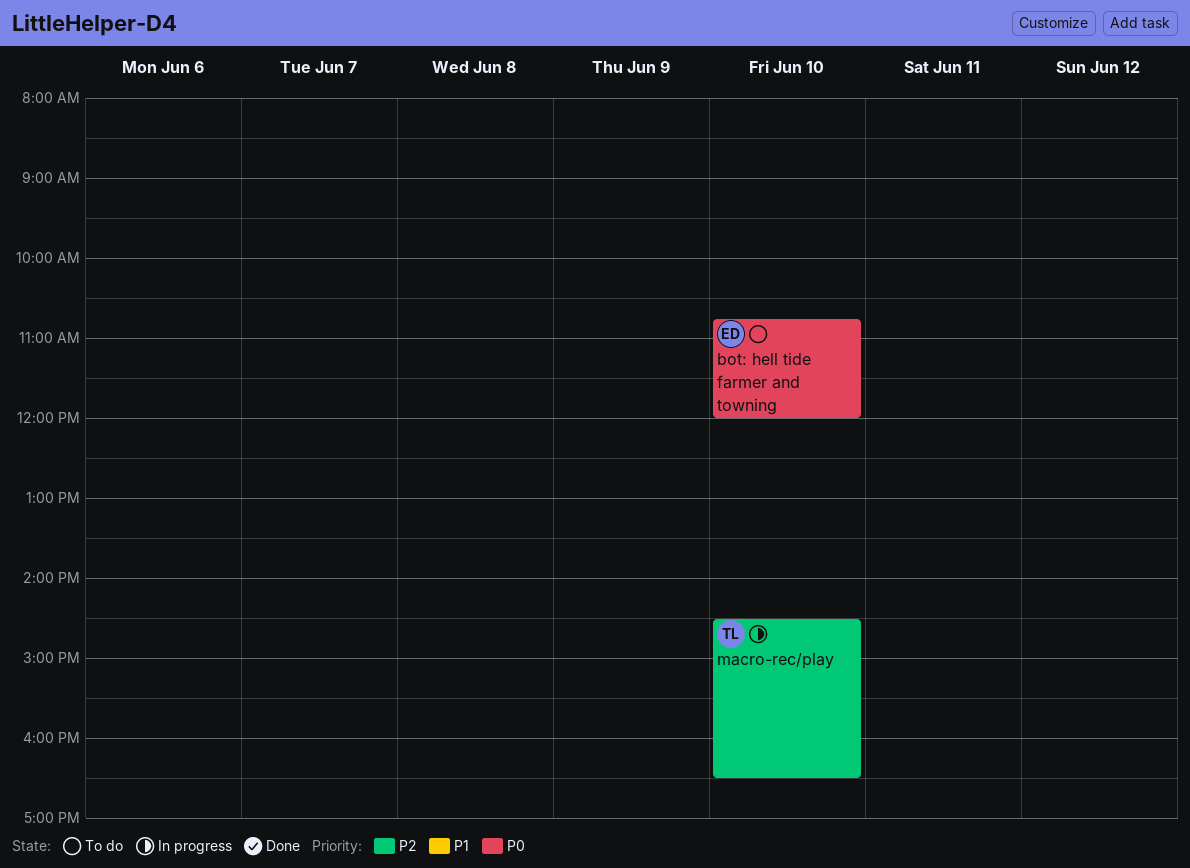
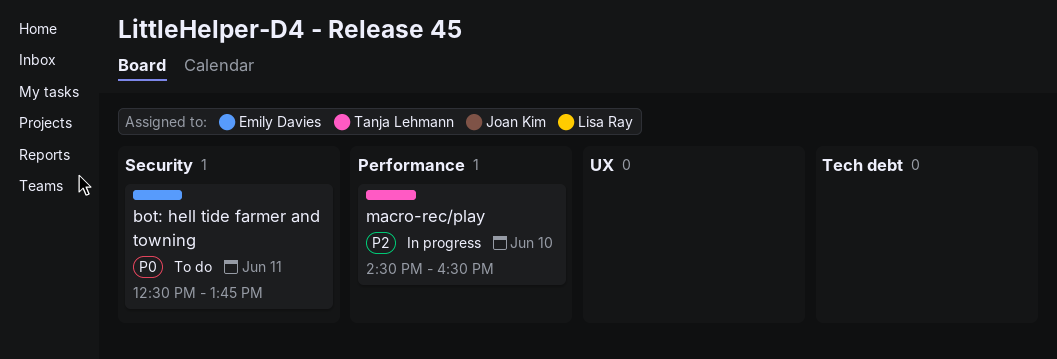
bot: hell tide farmer and towning, day: Jun 10 -> Jun 11
bot: hell tide farmer and towning, begins: 10:45 -> 12:30
bot: hell tide farmer and towning, ends: 12:00 -> 13:45

